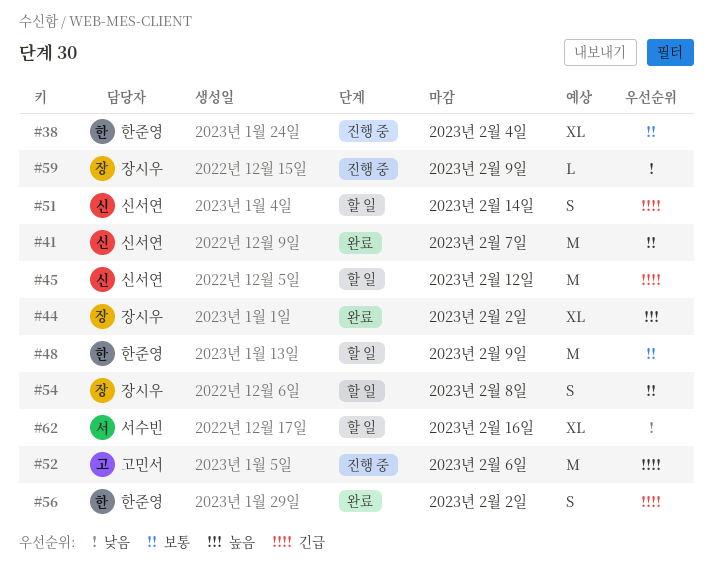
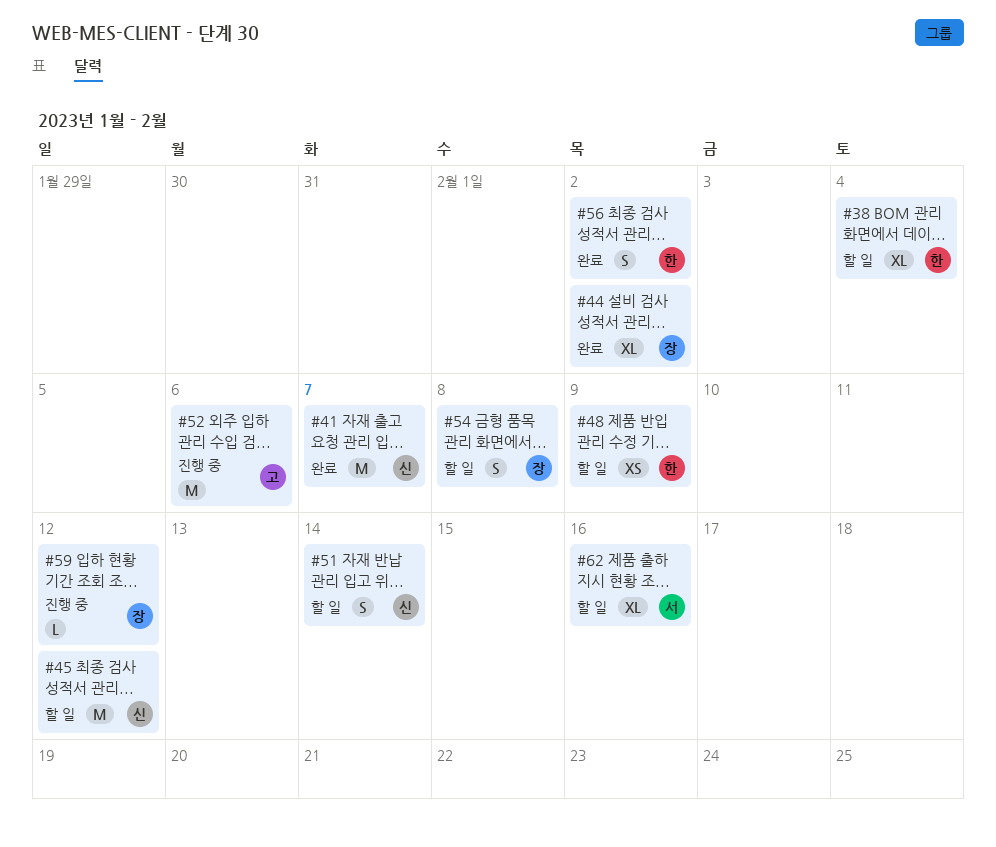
#38, status: 진행 중 -> 할 일
#48, estimate: M -> XS
#59, due: Feb 9 -> Feb 12

